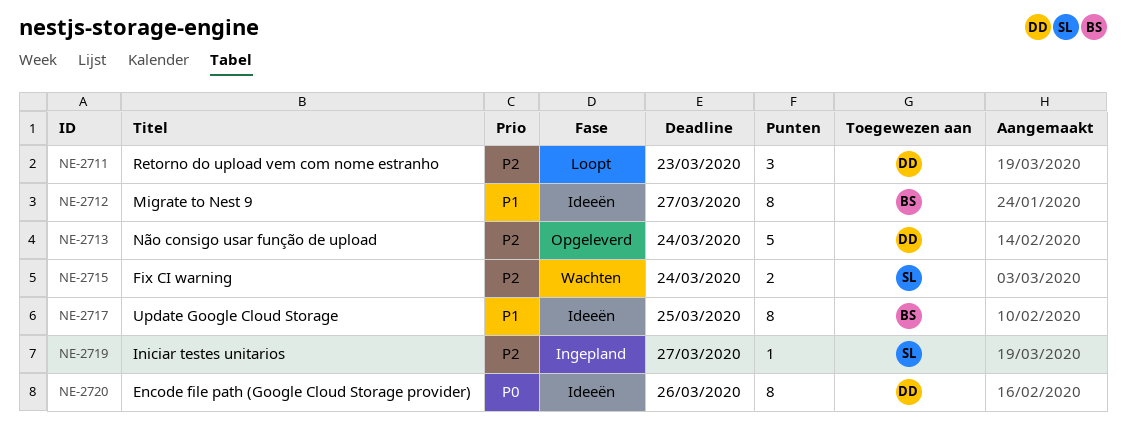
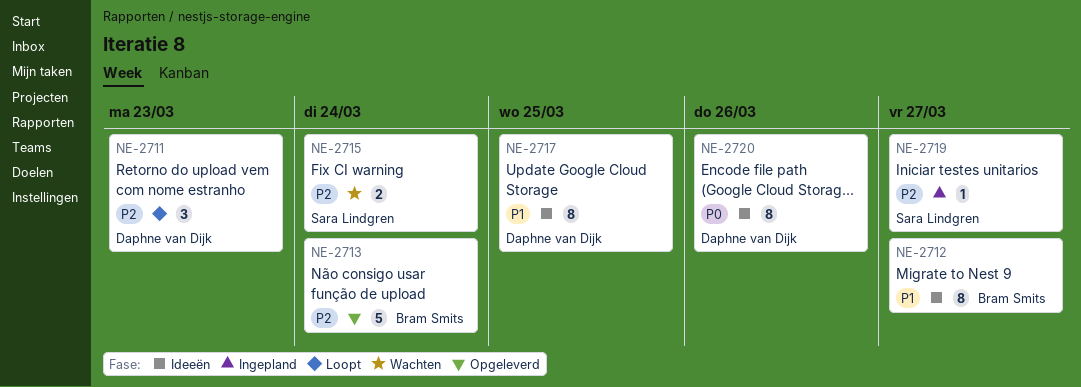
NE-2713, owner: Daphne van Dijk -> Bram Smits
NE-2717, owner: Bram Smits -> Daphne van Dijk

